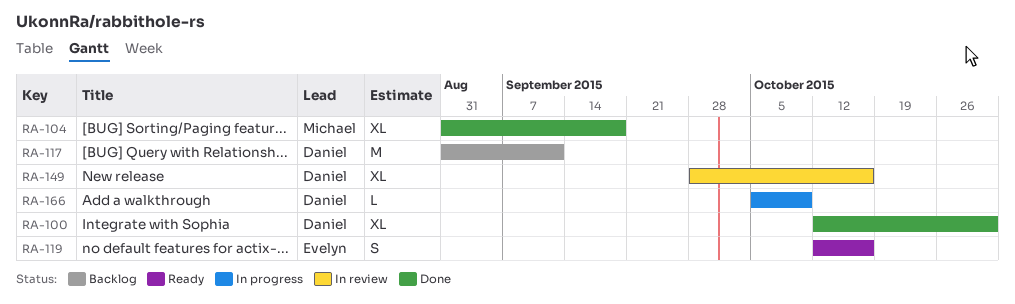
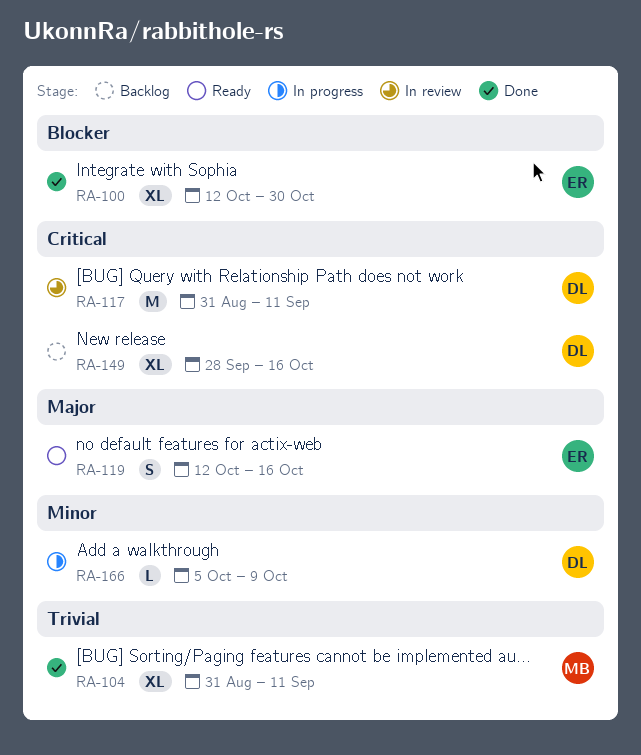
RA-100, owner: Daniel -> Evelyn
RA-104, due: Sep 18 -> Sep 11
RA-117, status: Backlog -> In review
RA-149, status: In review -> Backlog

